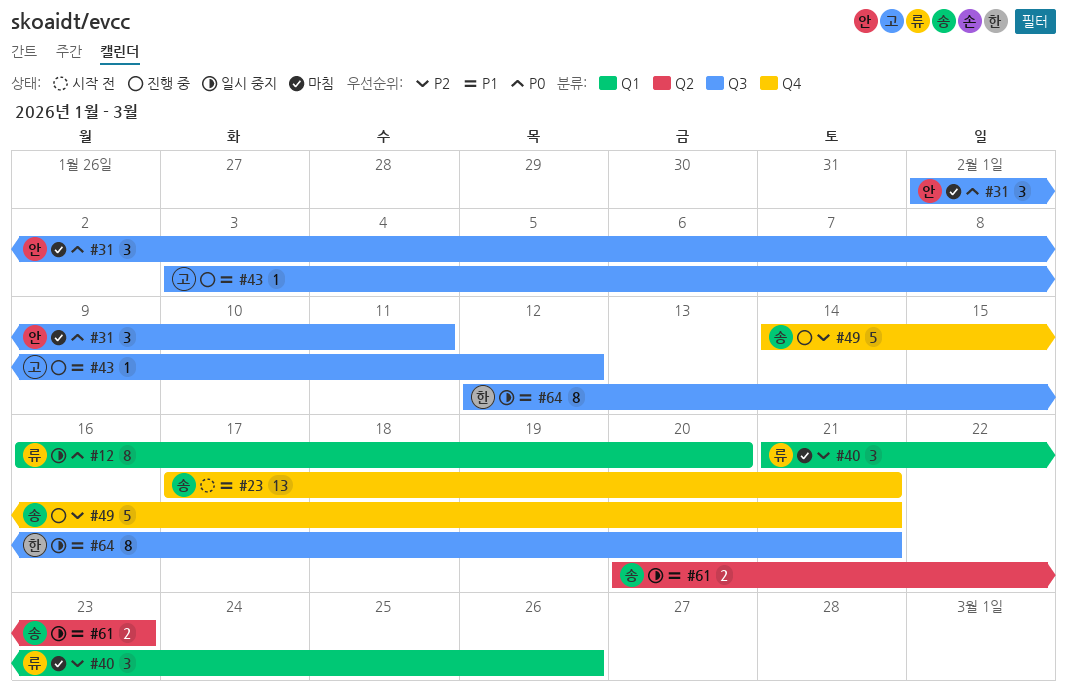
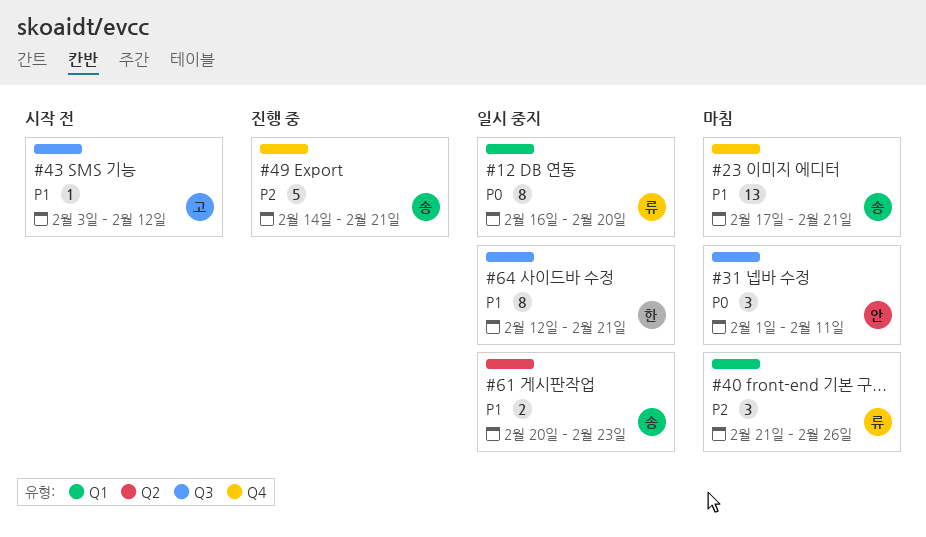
#23, status: 시작 전 -> 마침
#43, status: 진행 중 -> 시작 전

